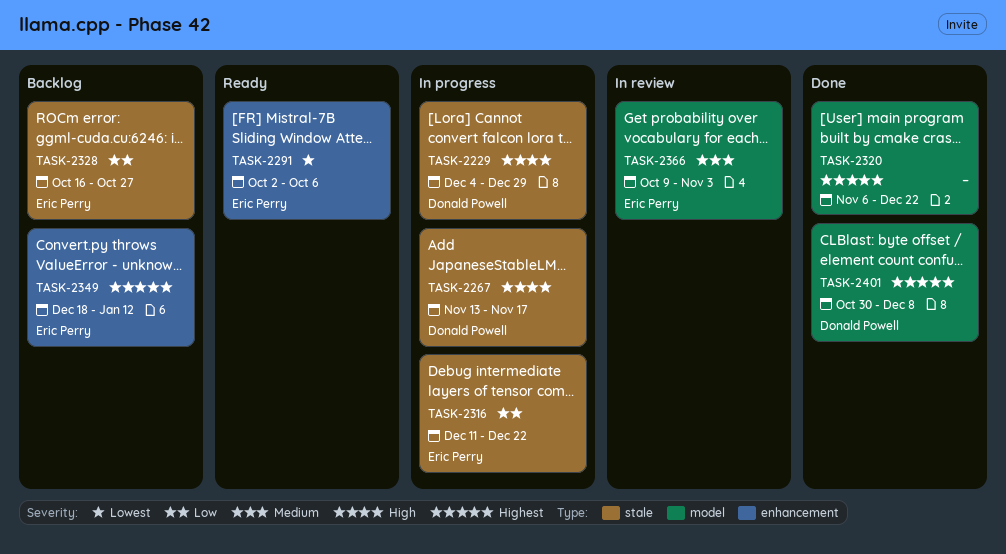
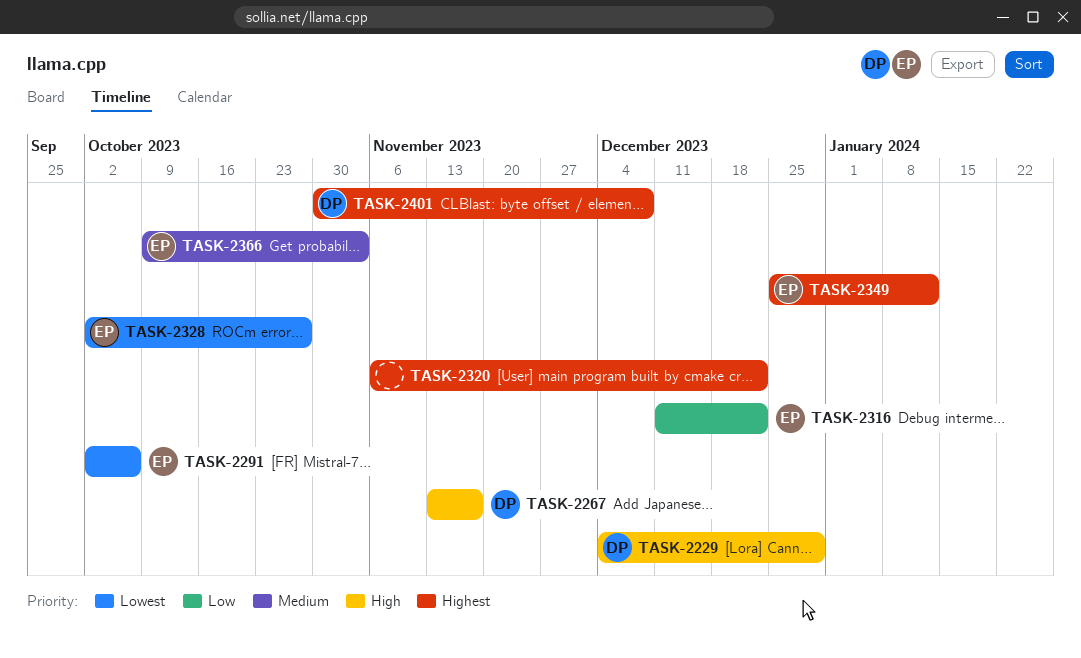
TASK-2328, priority: Low -> Lowest
TASK-2328, start: Oct 16 -> Oct 2
TASK-2349, start: Dec 18 -> Dec 25

